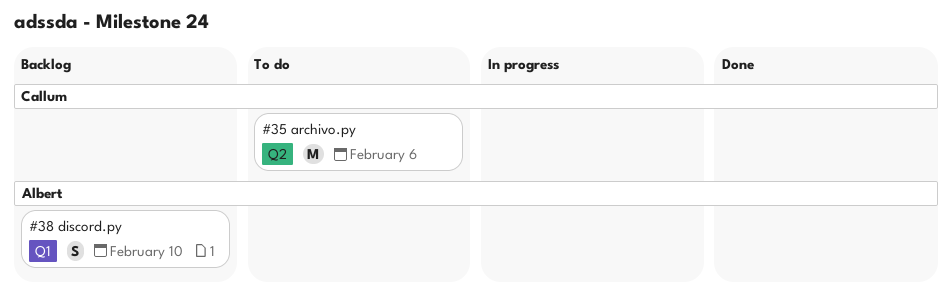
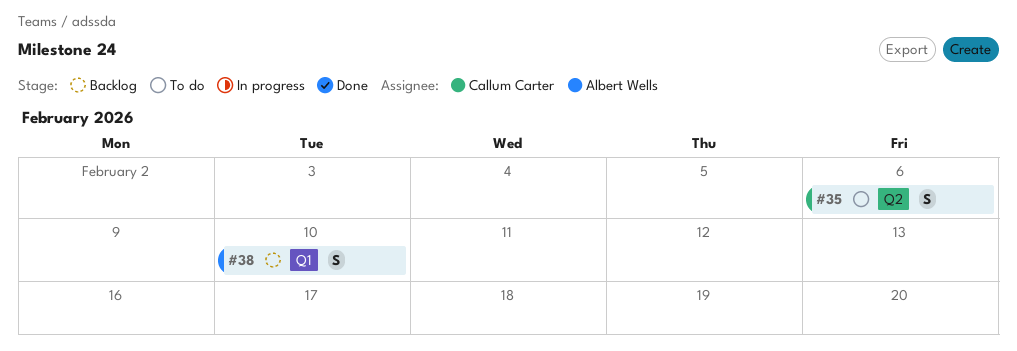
#35, estimate: M -> S

